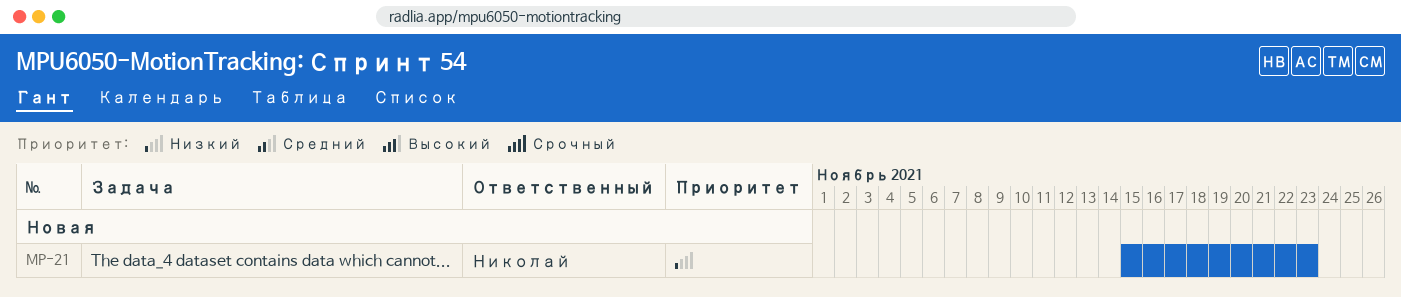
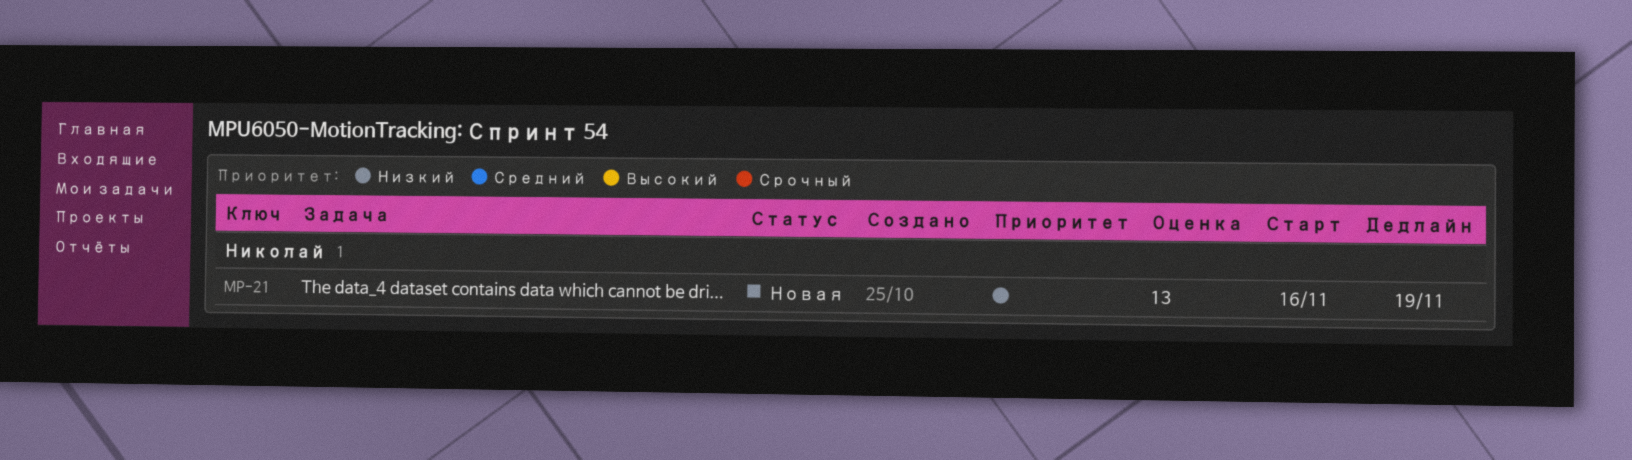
MP-21, start: Nov 15 -> Nov 16
MP-21, due: Nov 23 -> Nov 19

